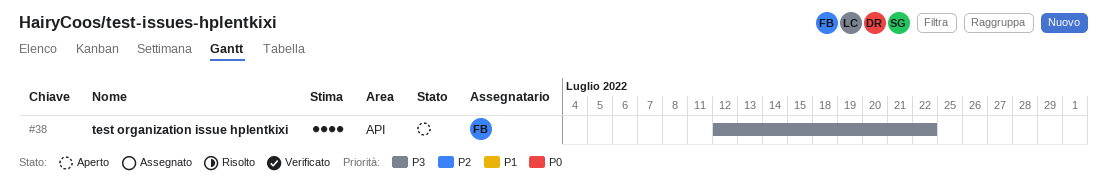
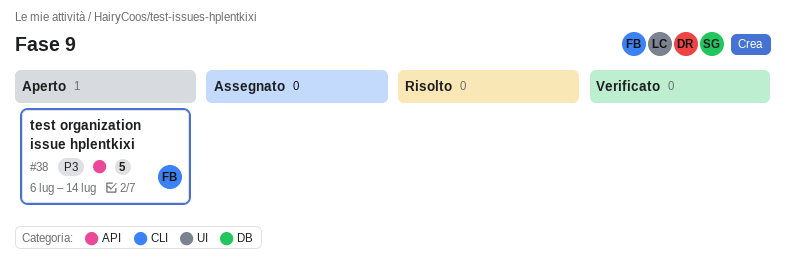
#38, estimate: 4 -> 5
#38, start: Jul 12 -> Jul 6
#38, due: Jul 22 -> Jul 14

